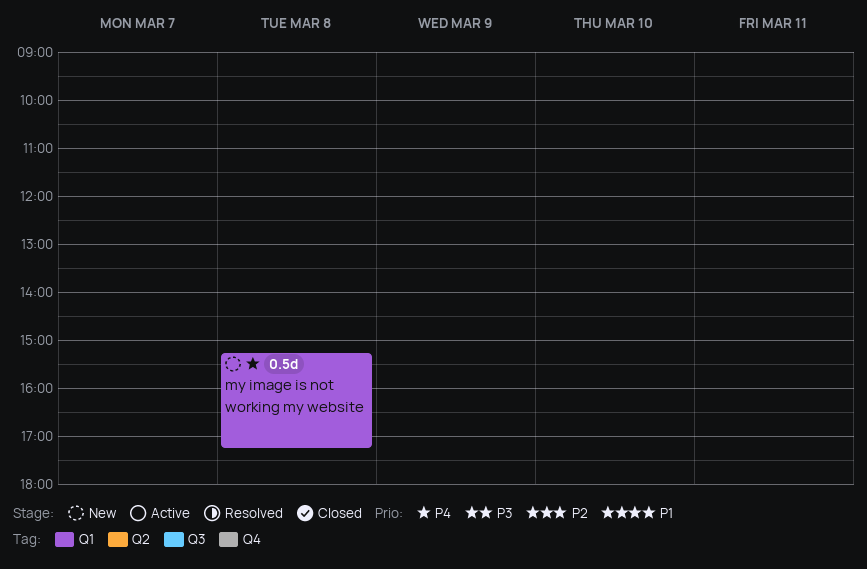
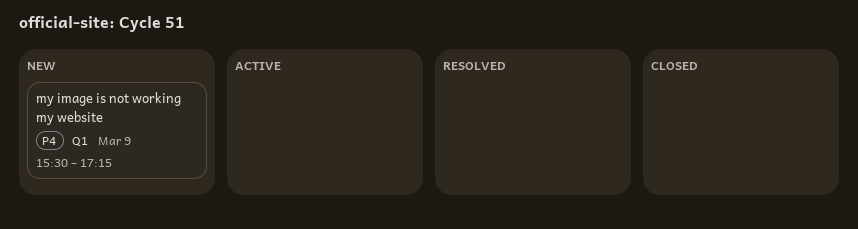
my image is not working my website, day: Mar 8 -> Mar 9
my image is not working my website, begins: 15:15 -> 15:30

